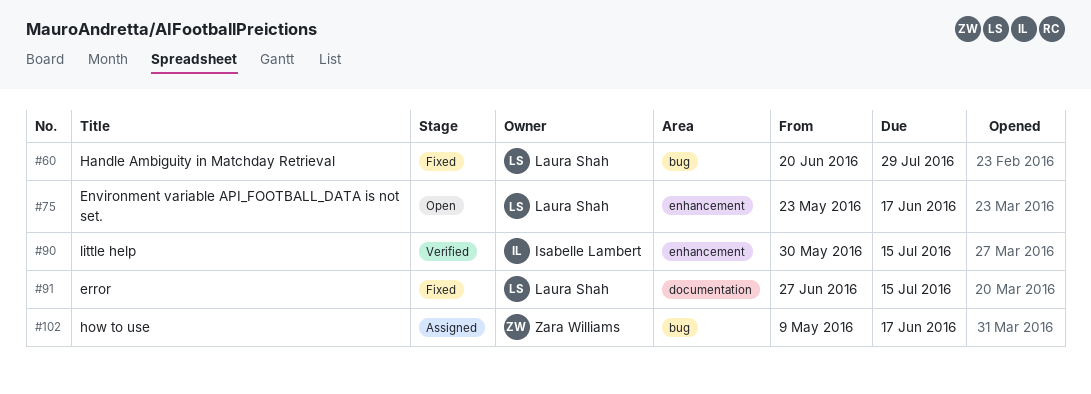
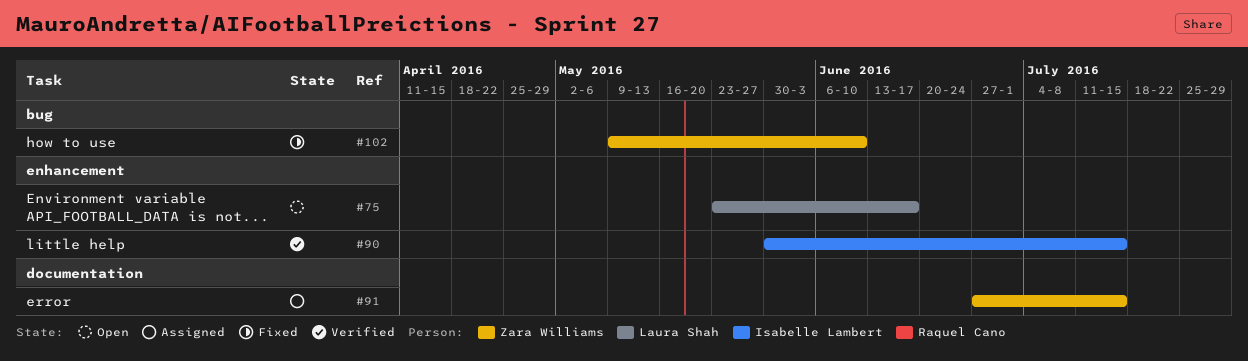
#60: present -> none
#91, status: Fixed -> Assigned
#91, owner: Laura Shah -> Zara Williams
#102, status: Assigned -> Fixed
#102, due: Jun 17 -> Jun 10

